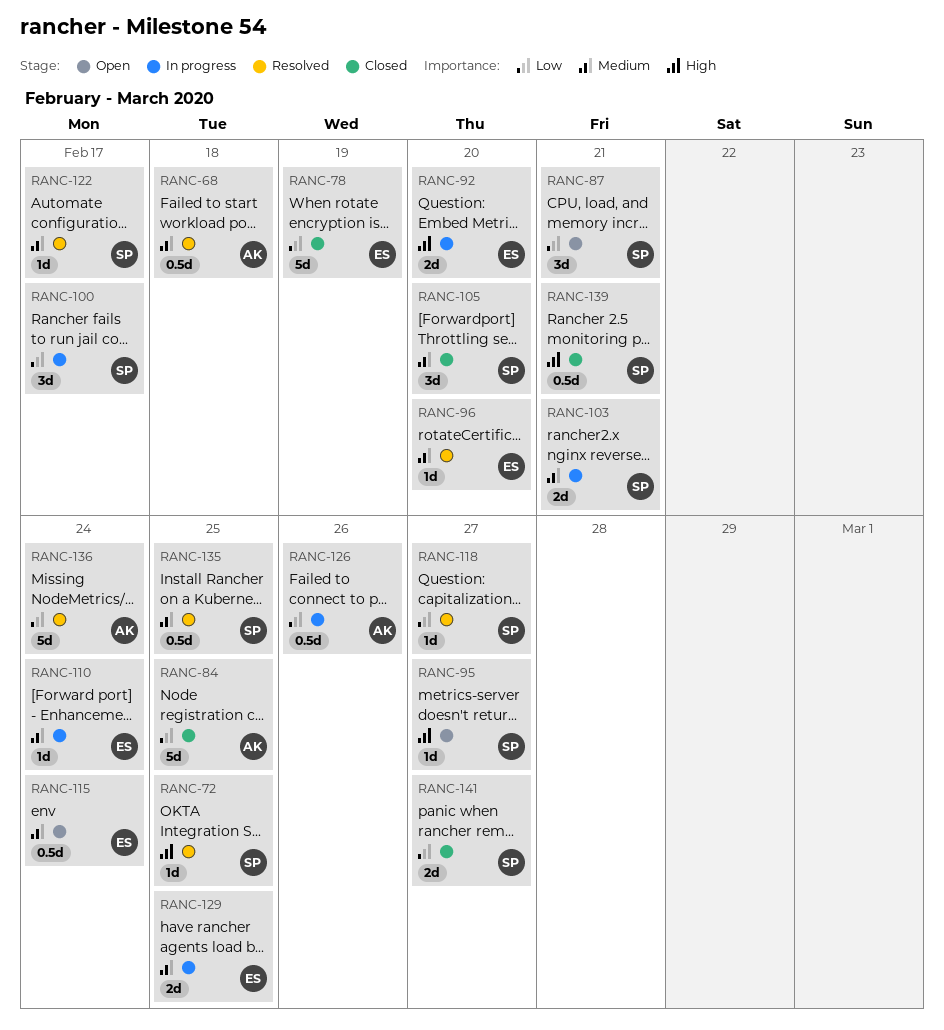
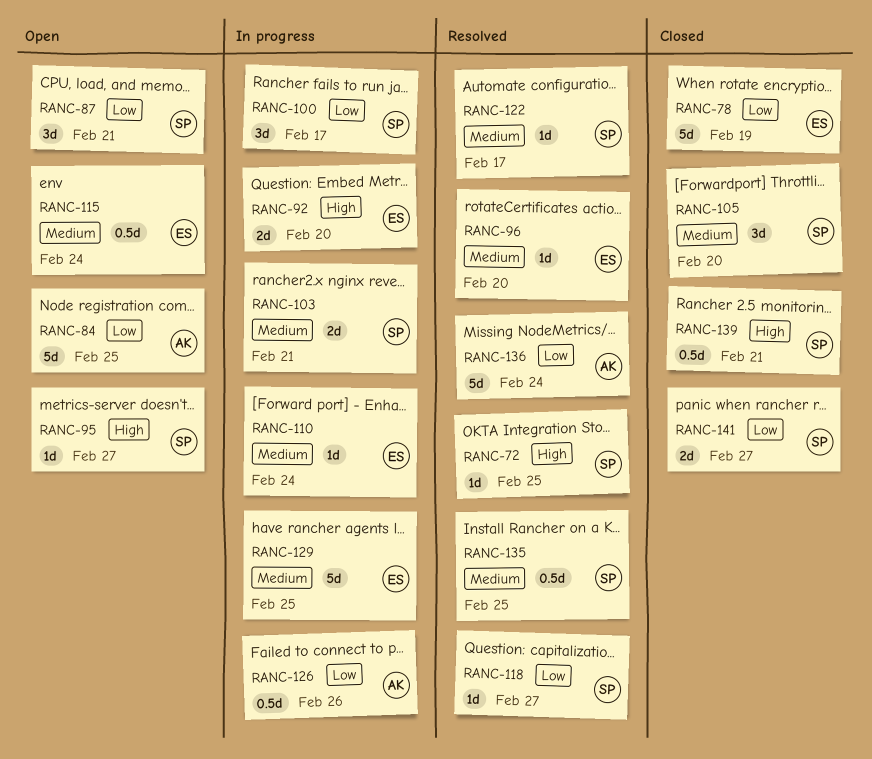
RANC-68: present -> none
RANC-84, status: Closed -> Open
RANC-129, estimate: 2d -> 5d

